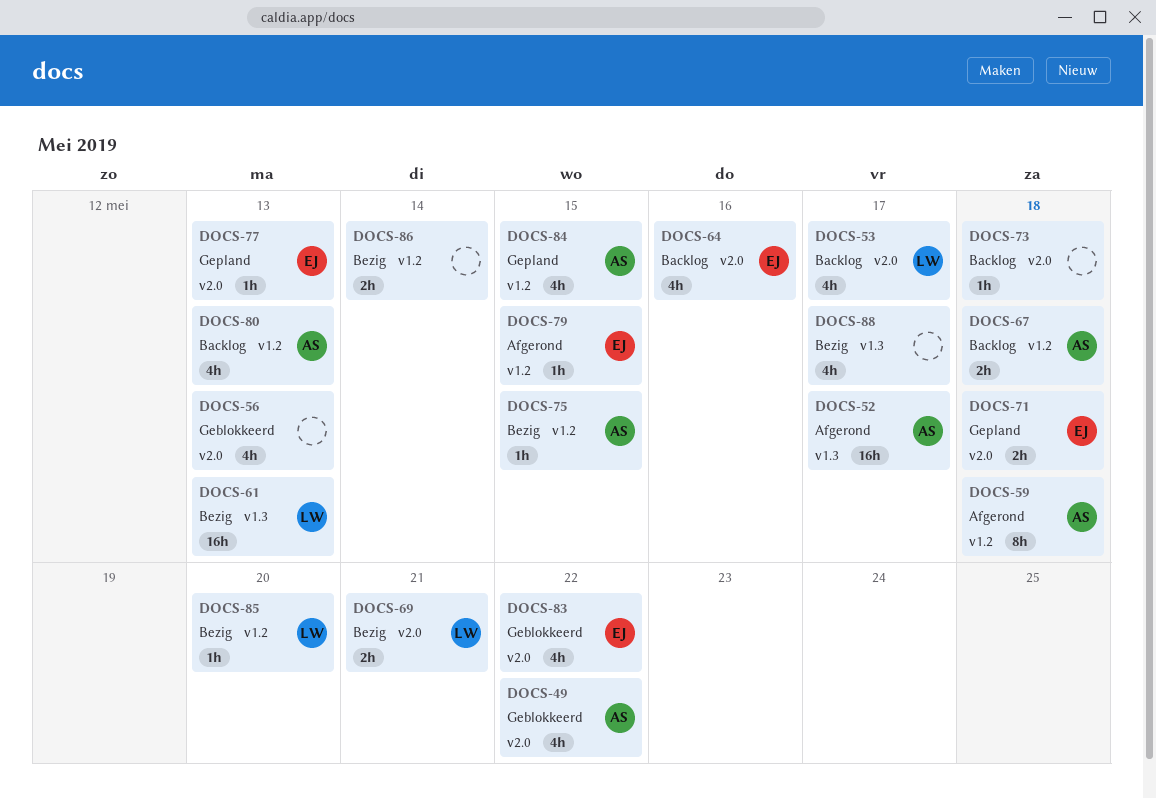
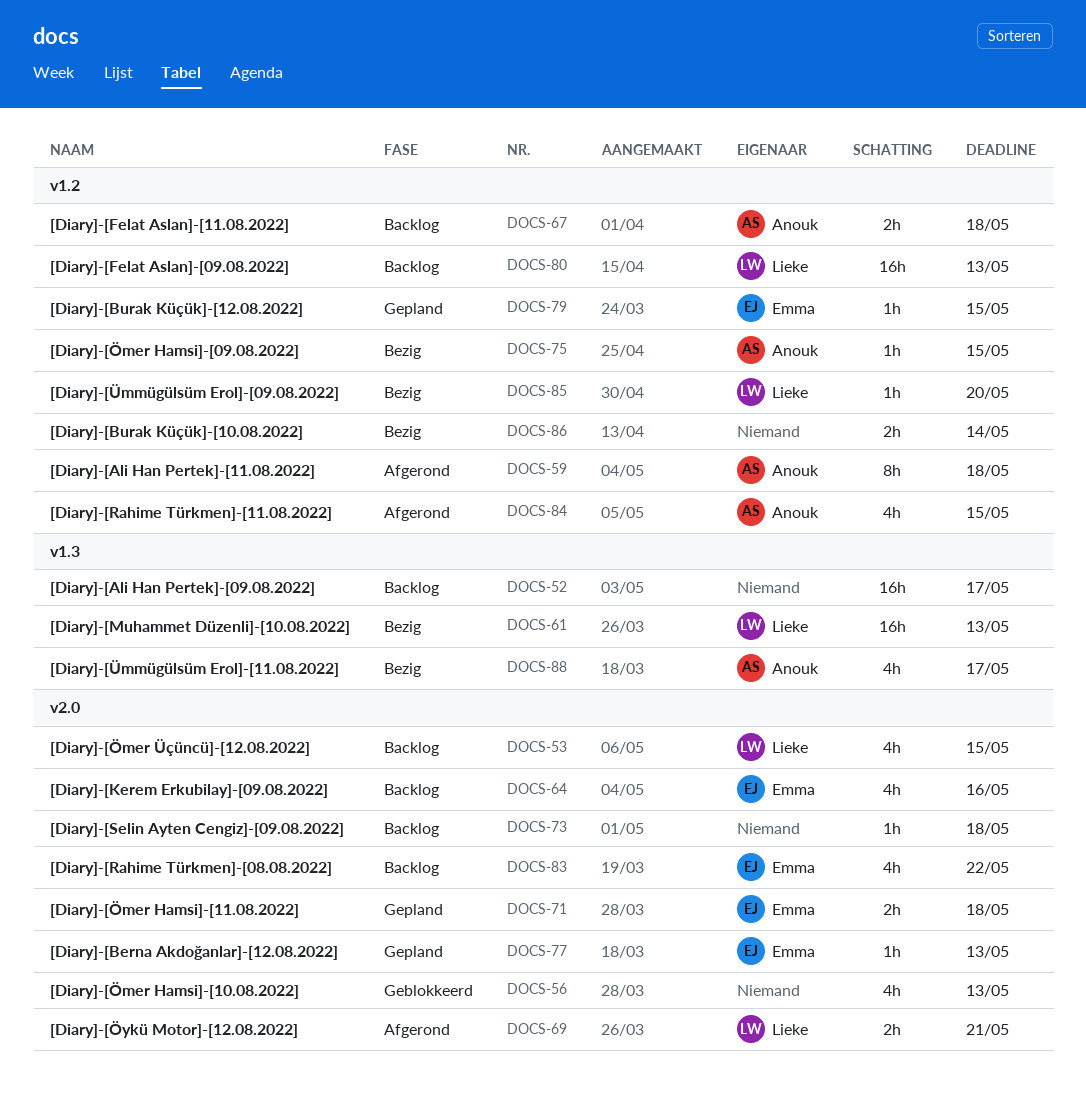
DOCS-49: present -> none
DOCS-52, status: Afgerond -> Backlog
DOCS-52, owner: Anouk -> none
DOCS-53, due: May 17 -> May 15
DOCS-69, status: Bezig -> Afgerond
DOCS-79, status: Afgerond -> Gepland
DOCS-80, owner: Anouk -> Lieke
DOCS-80, estimate: 4h -> 16h
DOCS-83, status: Geblokkeerd -> Backlog
DOCS-84, status: Gepland -> Afgerond
DOCS-88, owner: none -> Anouk

